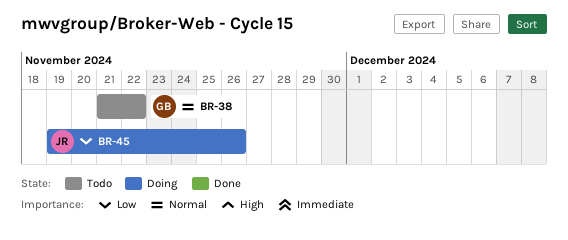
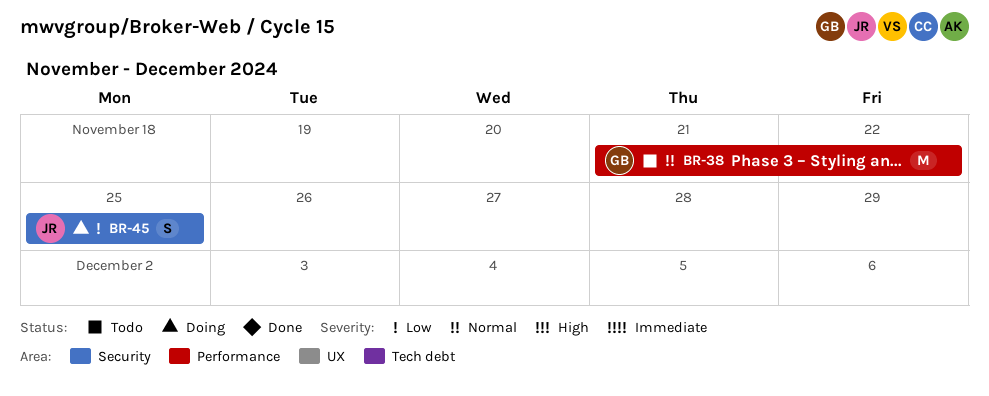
BR-45, start: Nov 19 -> Nov 25
BR-45, due: Nov 26 -> Nov 25

